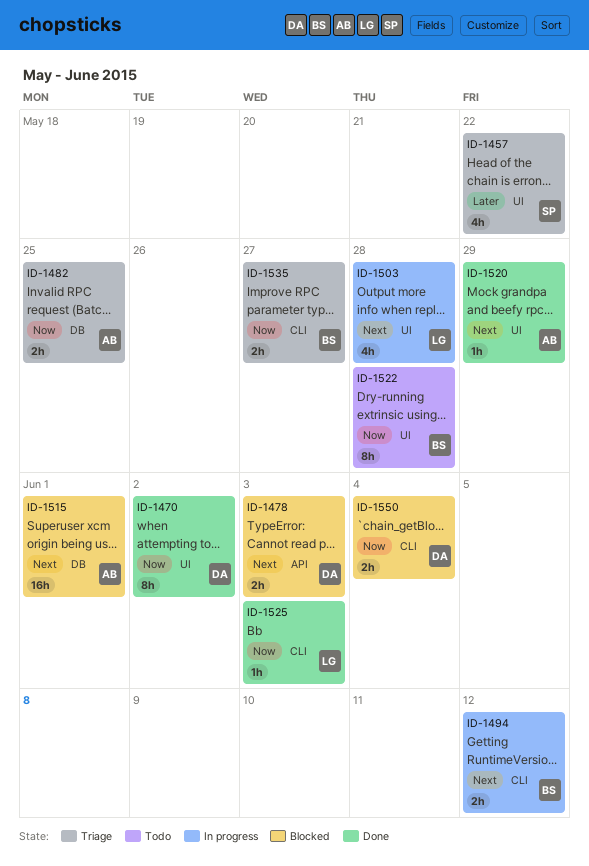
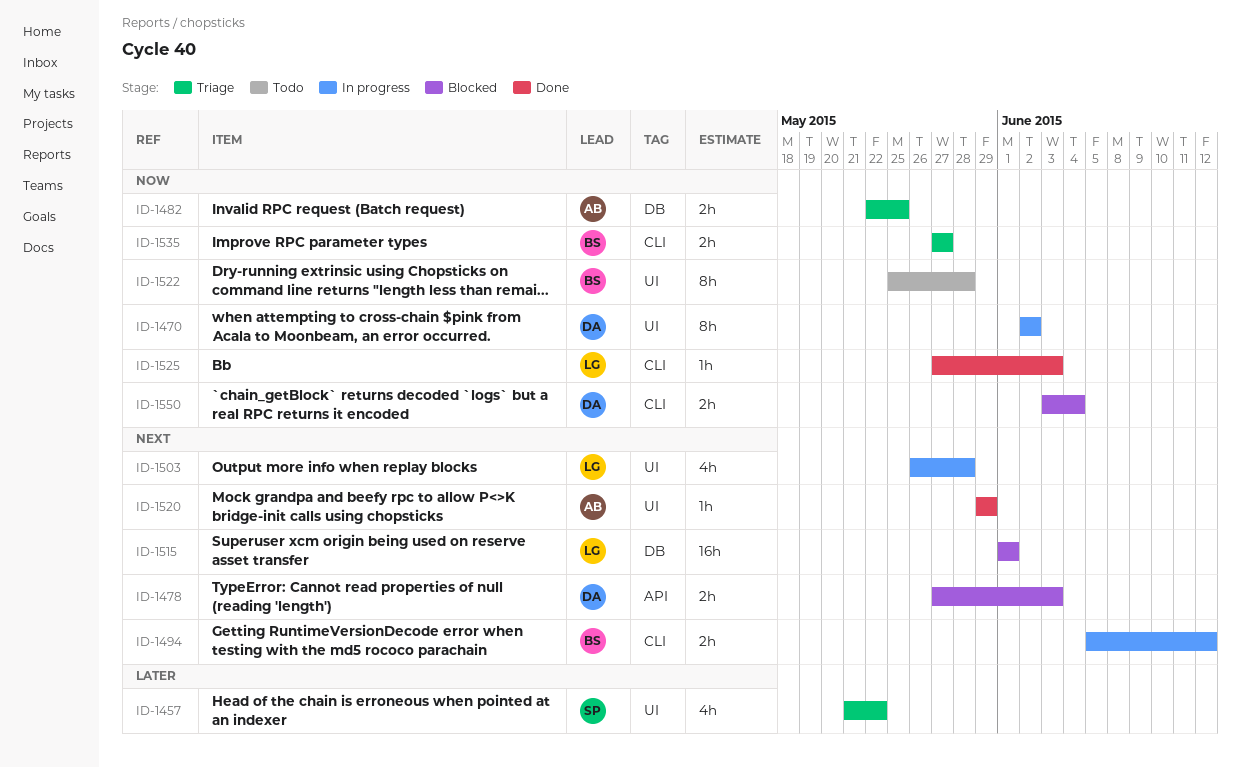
ID-1470, status: Done -> In progress
ID-1515, owner: AB -> LG

